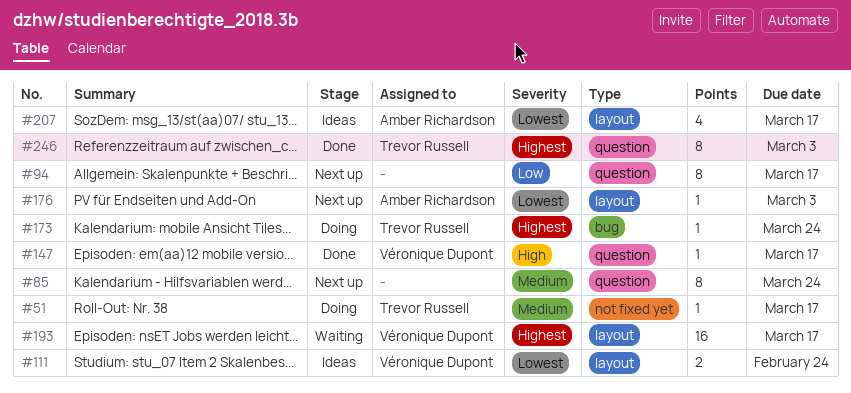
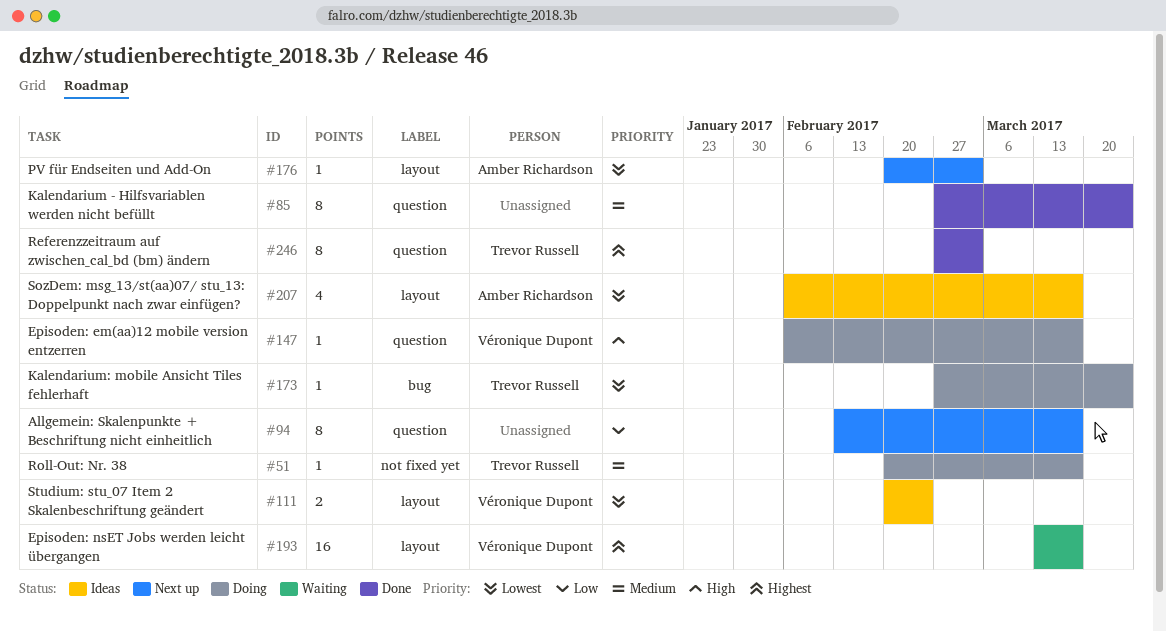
#85, status: Next up -> Done
#147, status: Done -> Doing
#173, priority: Highest -> Lowest

